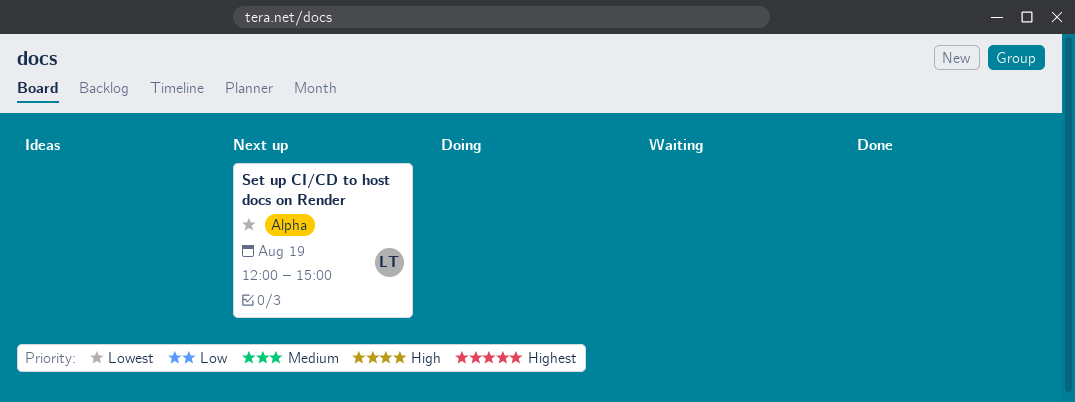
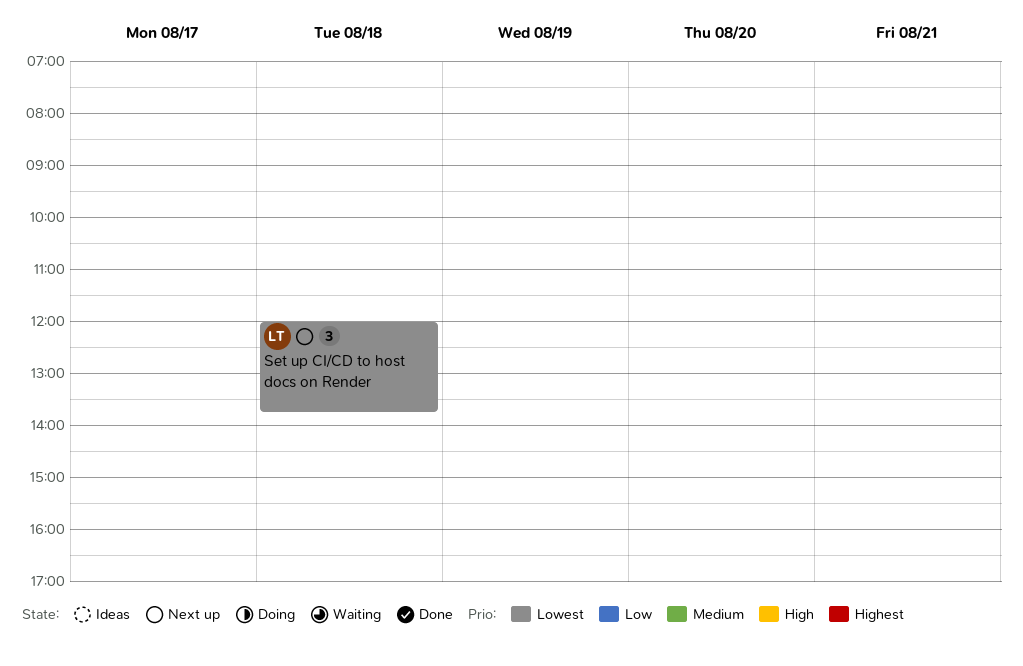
Set up CI/CD to host docs on Render, day: Aug 19 -> Aug 18
Set up CI/CD to host docs on Render, ends: 15:00 -> 13:45

